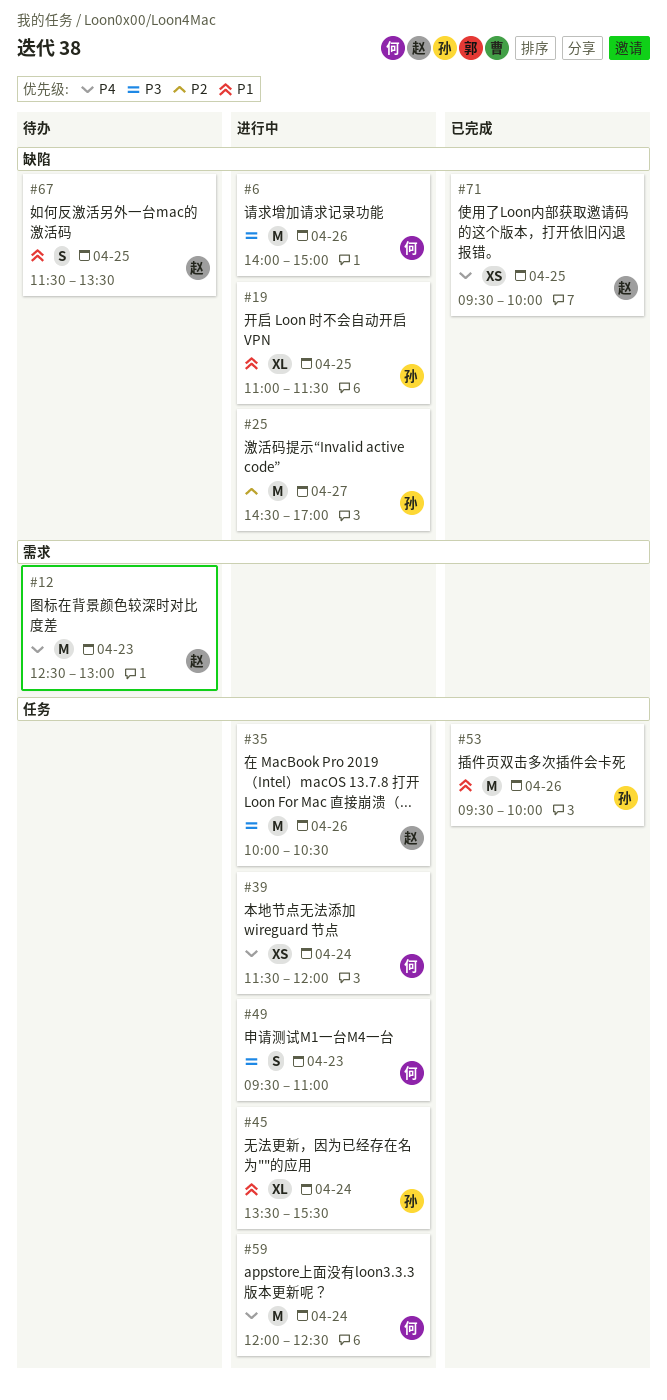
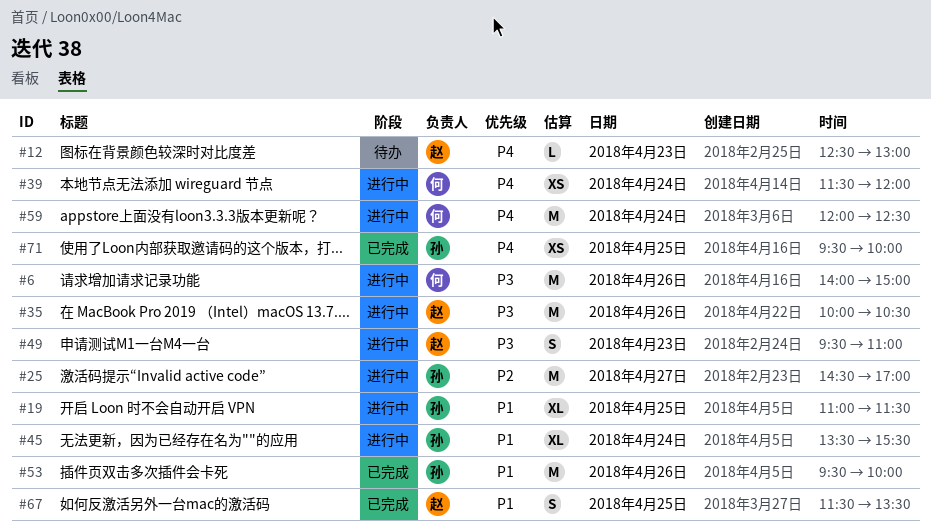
#12, estimate: M -> L
#49, owner: 何 -> 赵
#67, status: 待办 -> 已完成
#71, owner: 赵 -> 孙

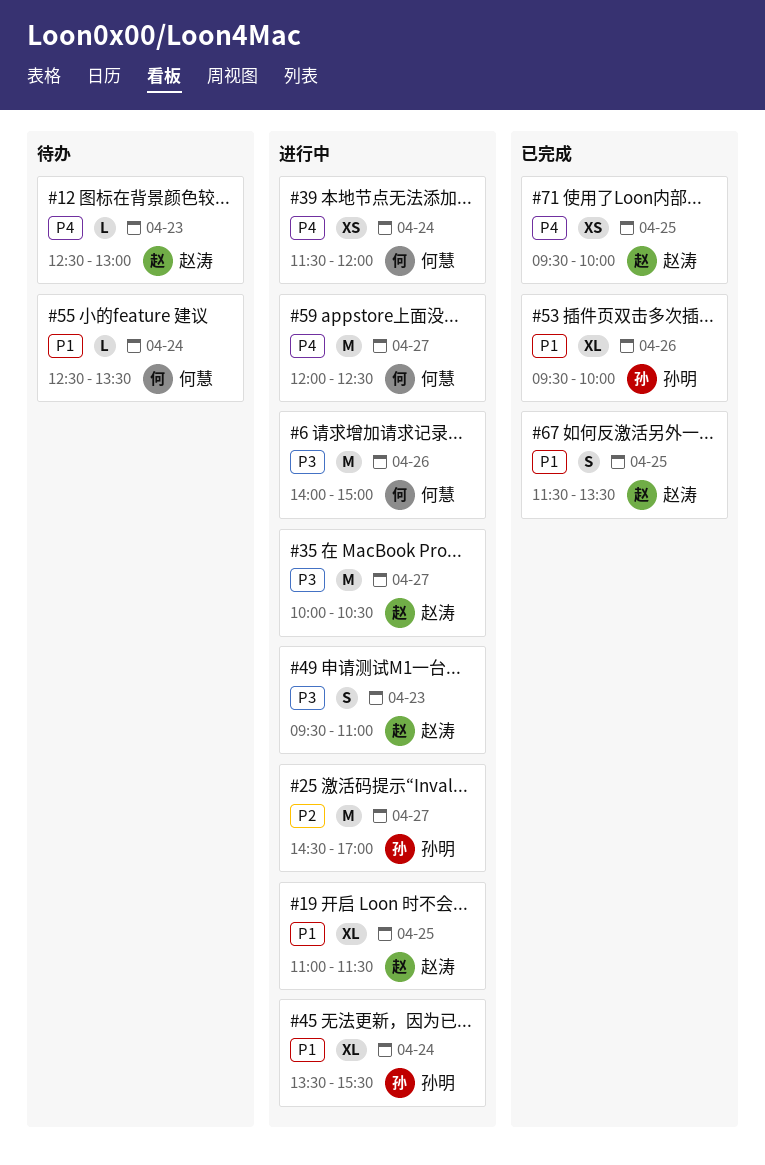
#19, owner: 孙明 -> 赵涛
#35, day: Apr 26 -> Apr 27
#53, estimate: M -> XL
#55: none -> present
#59, day: Apr 24 -> Apr 27
#71, owner: 孙明 -> 赵涛

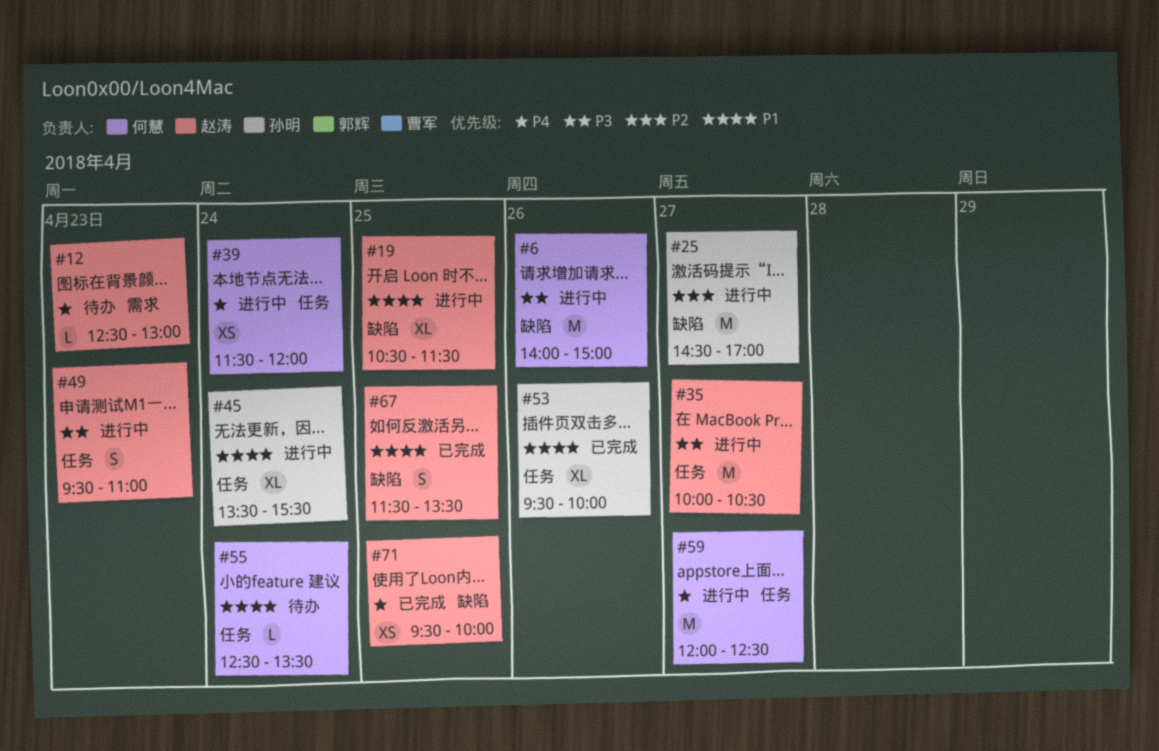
#19, begins: 11:00 -> 10:30

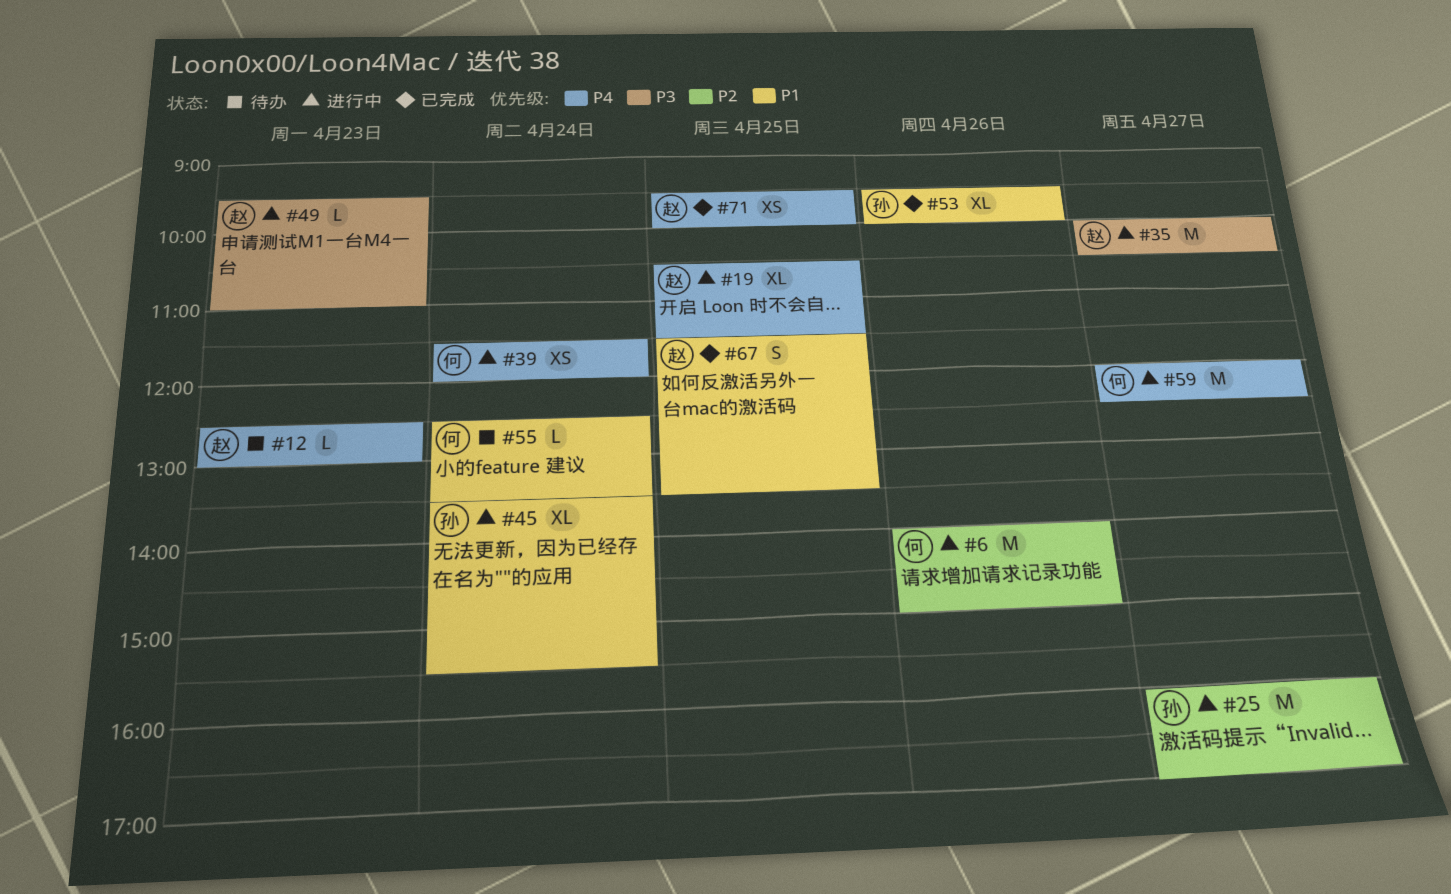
#6, priority: P3 -> P2
#19, priority: P1 -> P4
#25, begins: 14:30 -> 16:00
#49, estimate: S -> L

